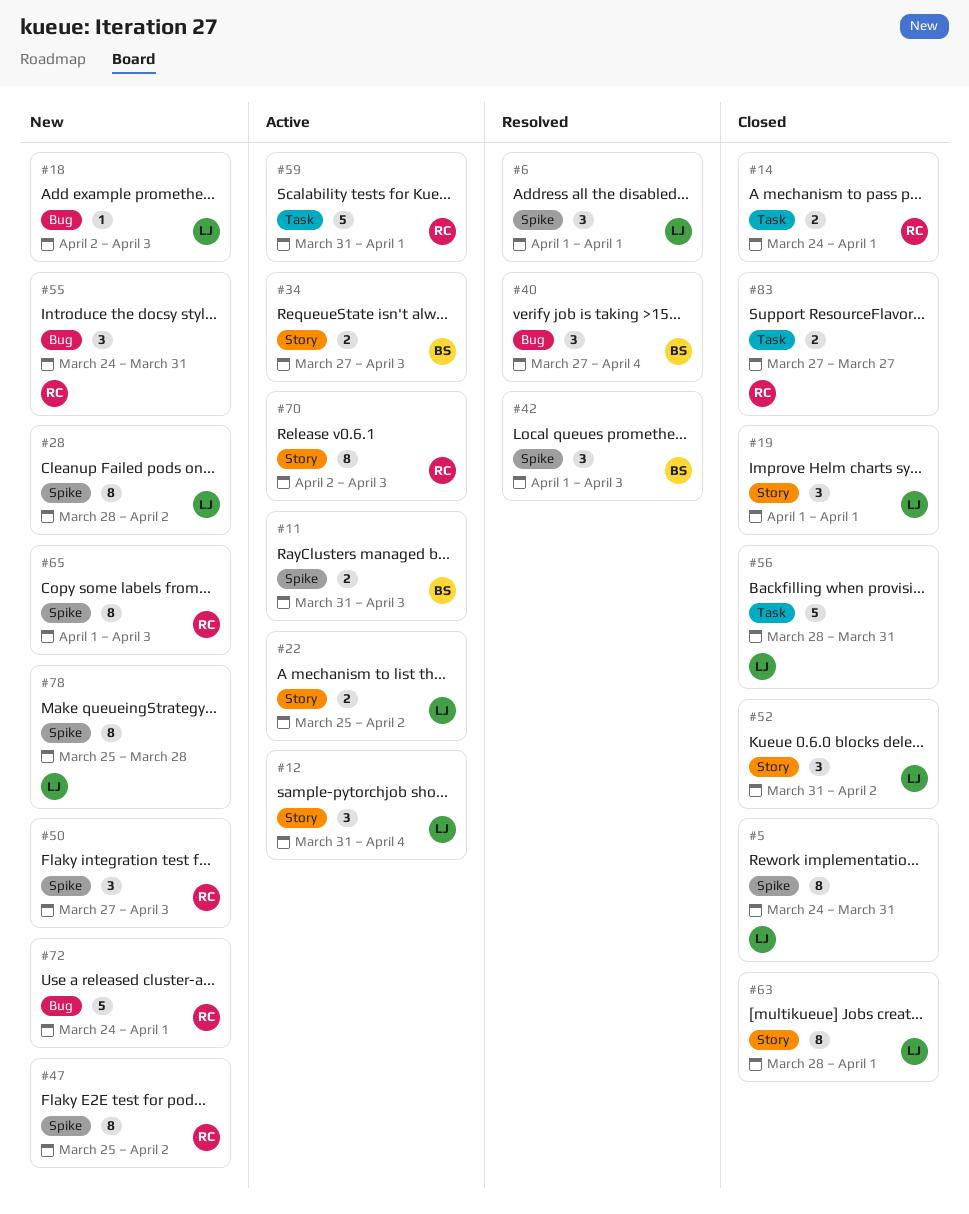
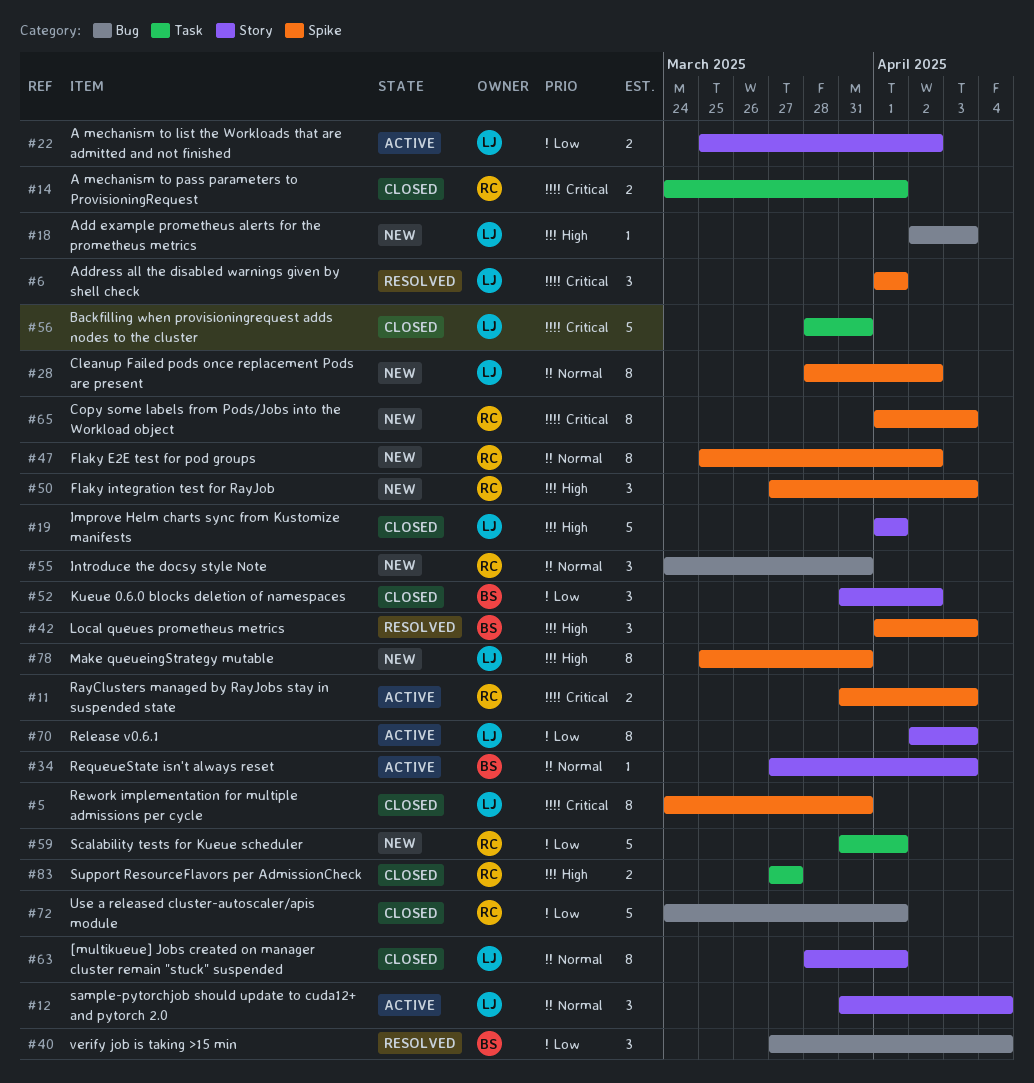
#11, owner: BS -> RC
#19, estimate: 3 -> 5
#34, estimate: 2 -> 1
#52, owner: LJ -> BS
#59, status: Active -> New
#70, owner: RC -> LJ
#72, status: New -> Closed
#78, due: Mar 28 -> Mar 31

